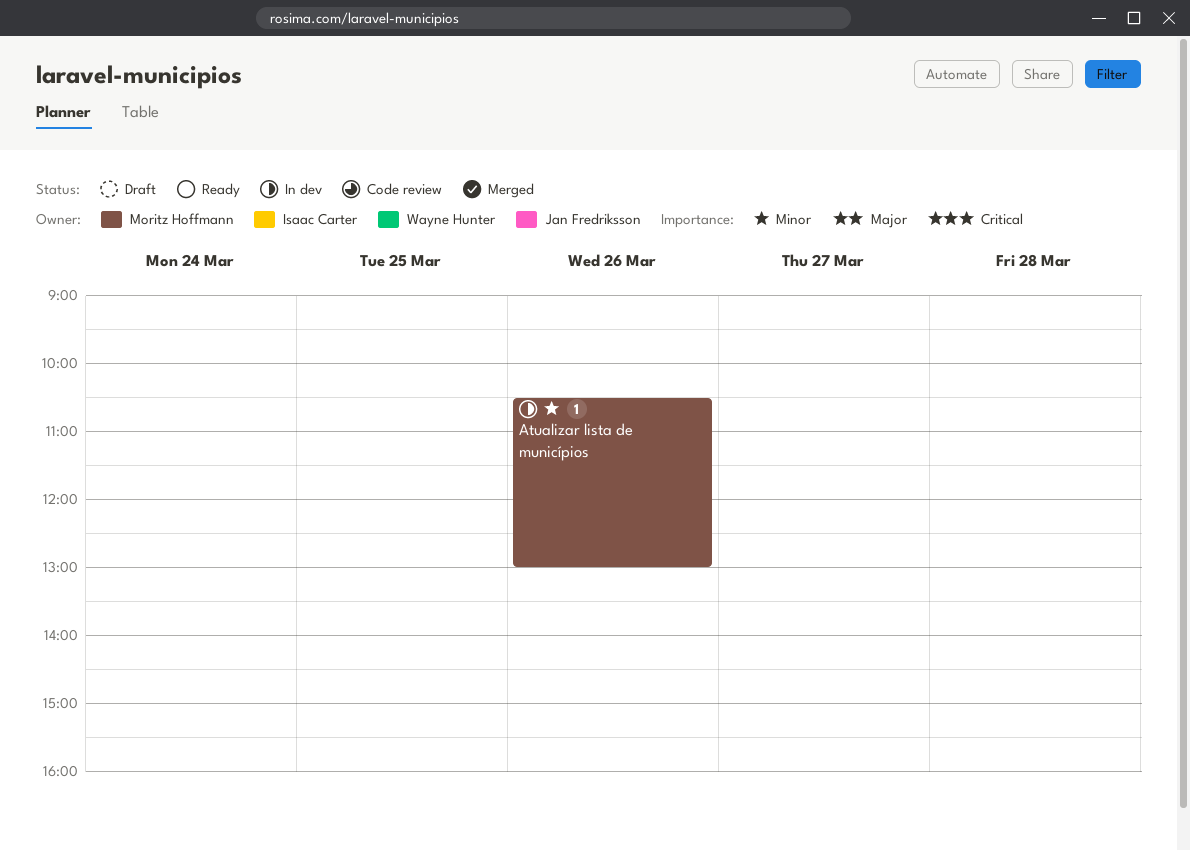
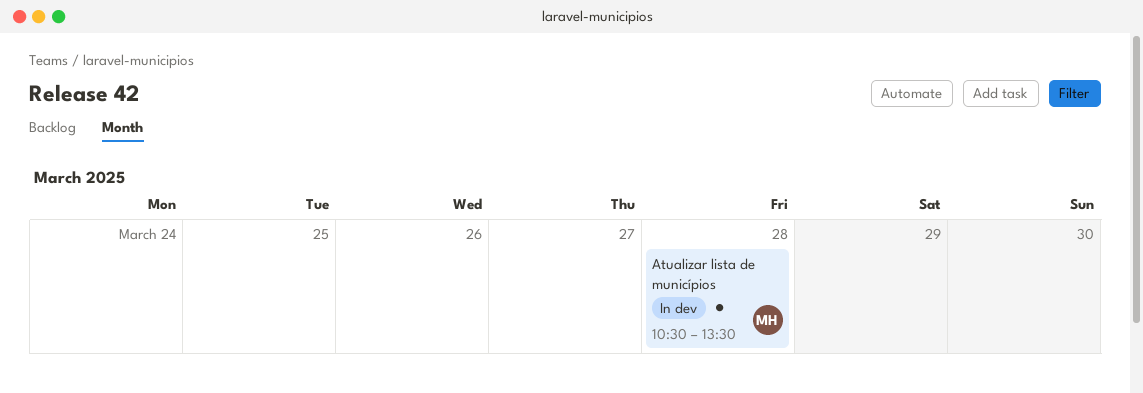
Atualizar lista de municípios, day: Mar 26 -> Mar 28
Atualizar lista de municípios, ends: 13:00 -> 13:30

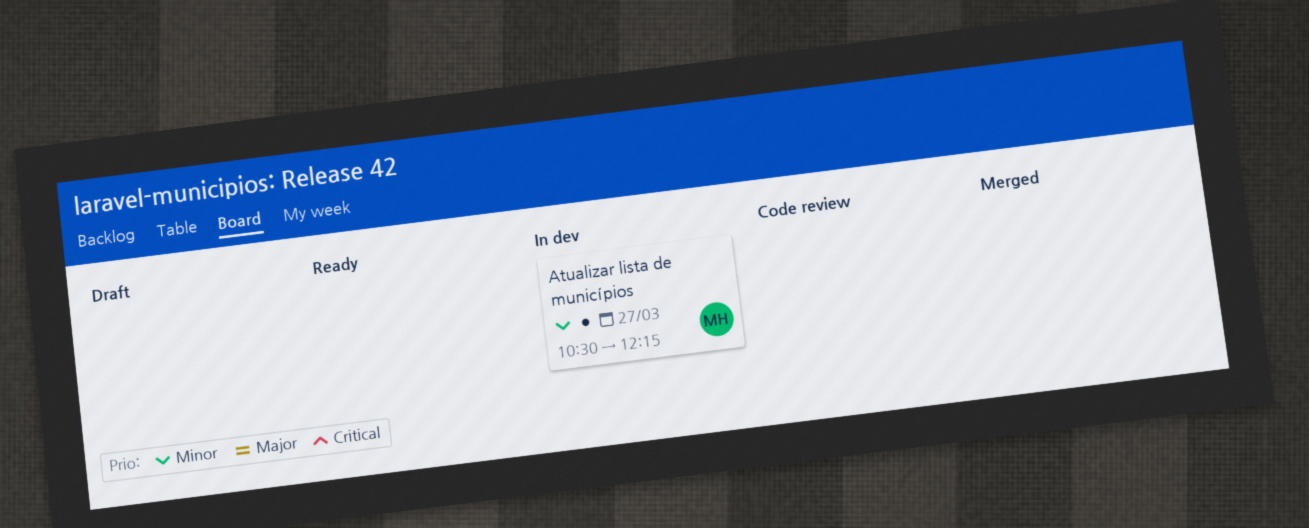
Atualizar lista de municípios, day: Mar 28 -> Mar 27
Atualizar lista de municípios, ends: 13:30 -> 12:15

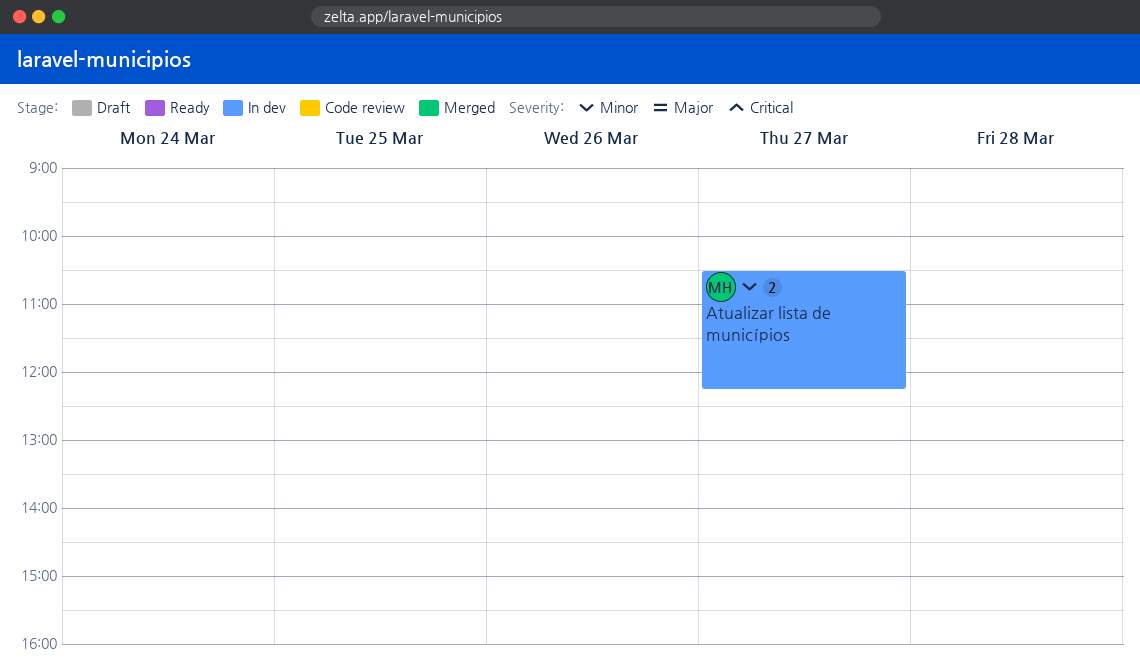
Atualizar lista de municípios, estimate: 1 -> 2

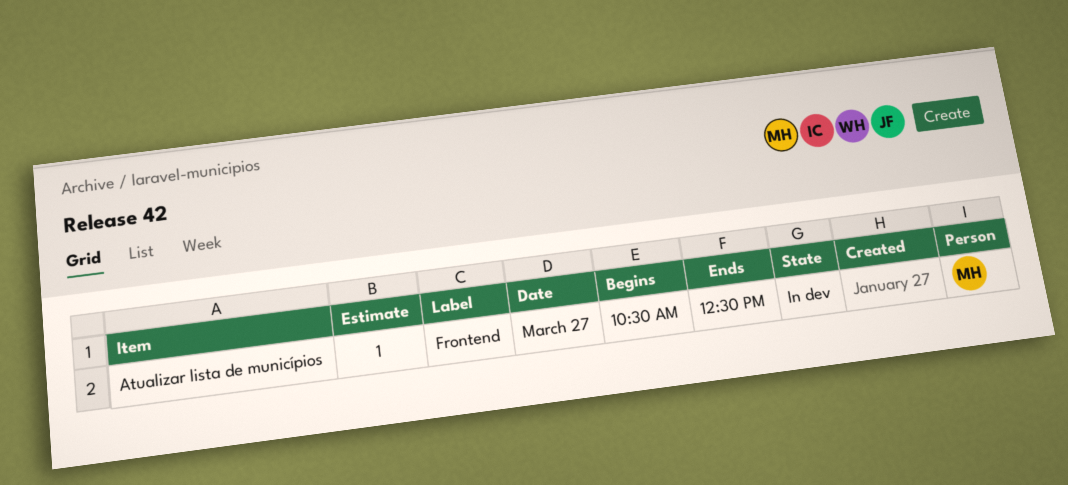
Atualizar lista de municípios, estimate: 2 -> 1
Atualizar lista de municípios, ends: 12:15 -> 12:30

